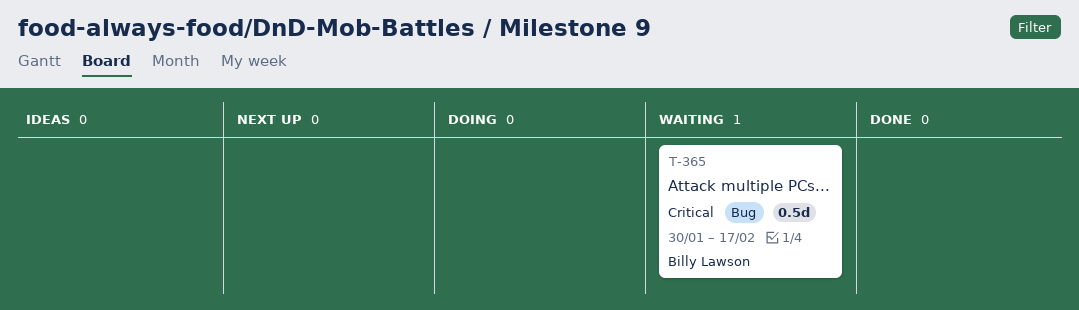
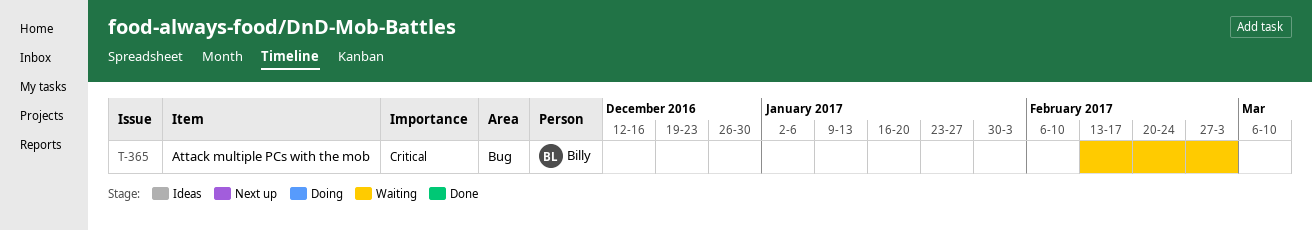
T-365, start: Jan 30 -> Feb 13
T-365, due: Feb 17 -> Mar 3

